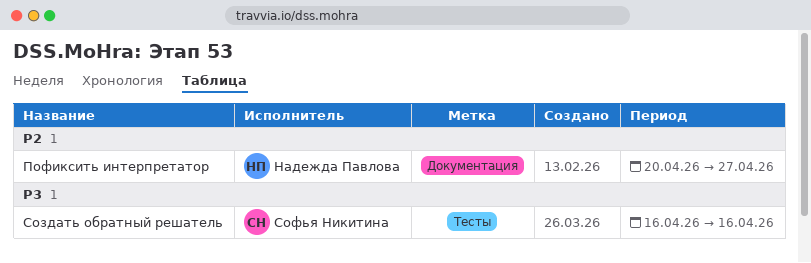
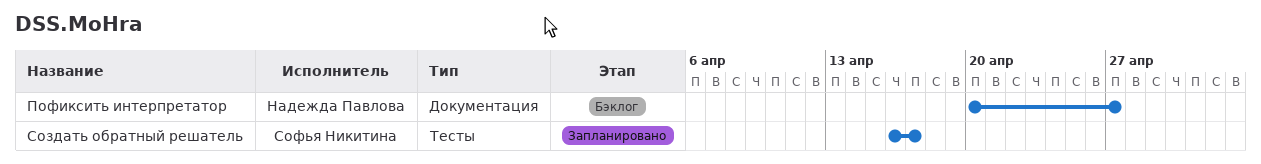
Создать обратный решатель, due: Apr 16 -> Apr 17

